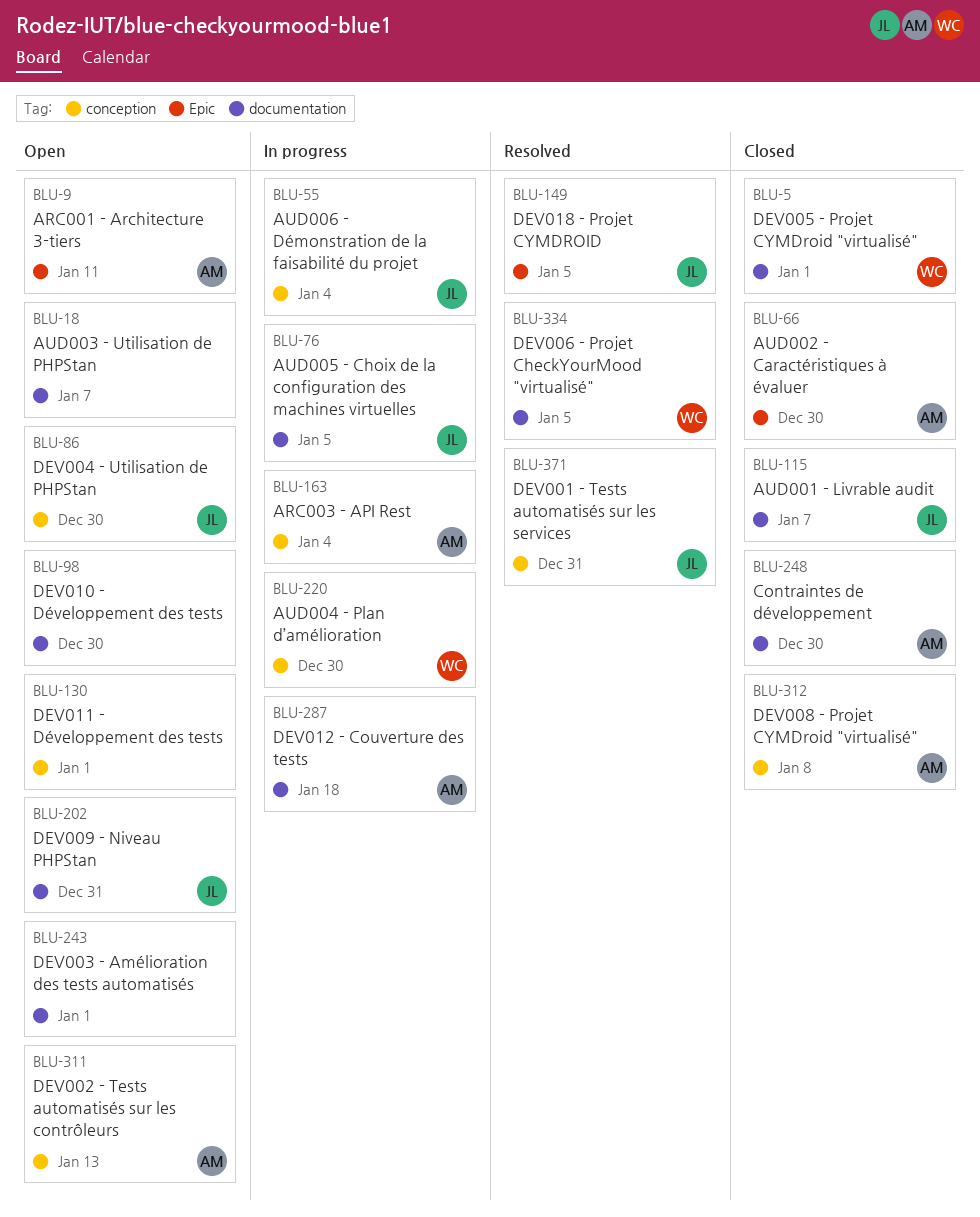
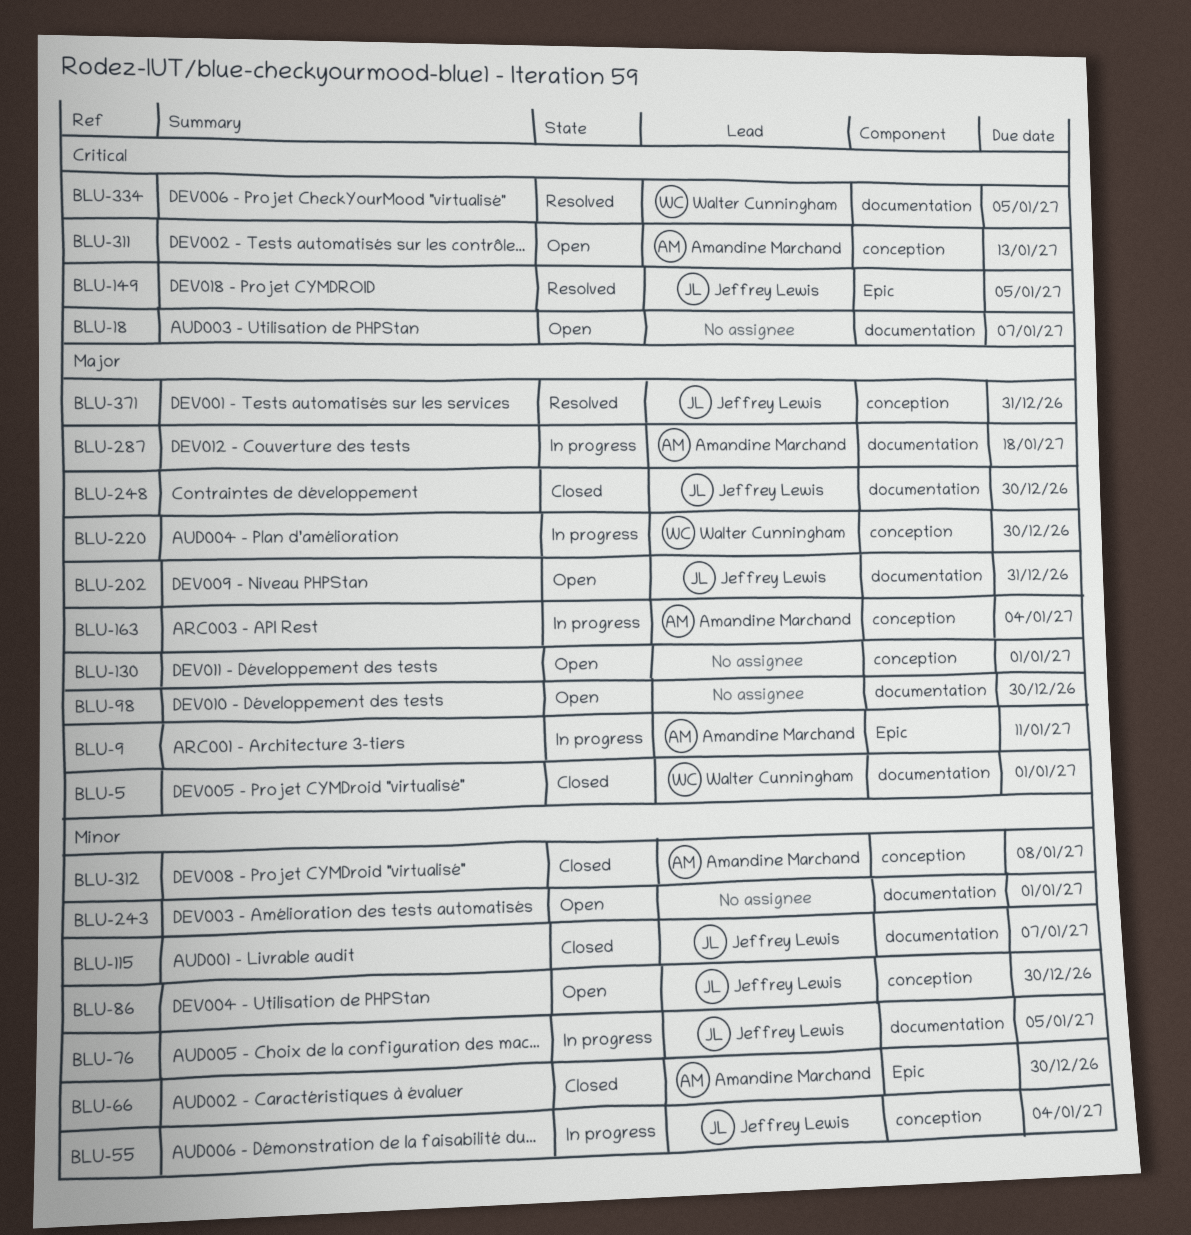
BLU-9, status: Open -> In progress
BLU-248, owner: Amandine Marchand -> Jeffrey Lewis

